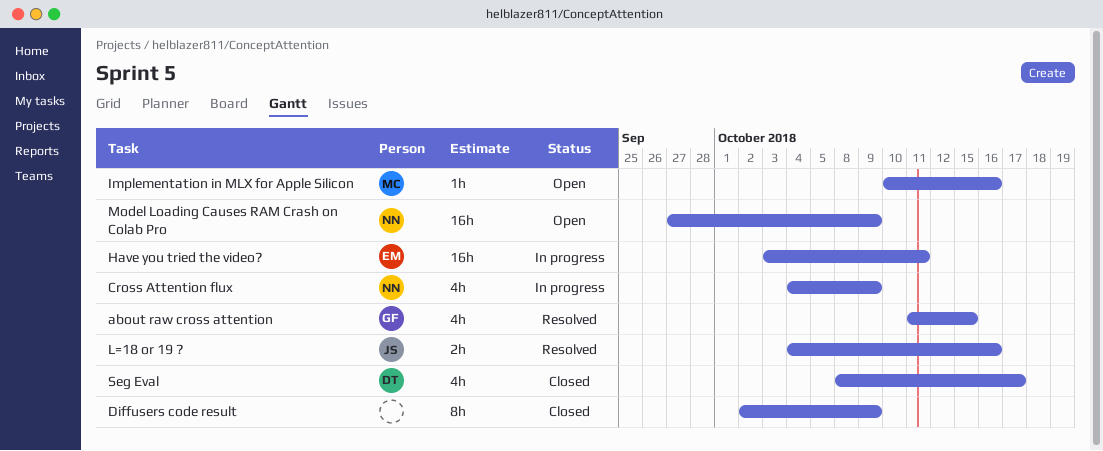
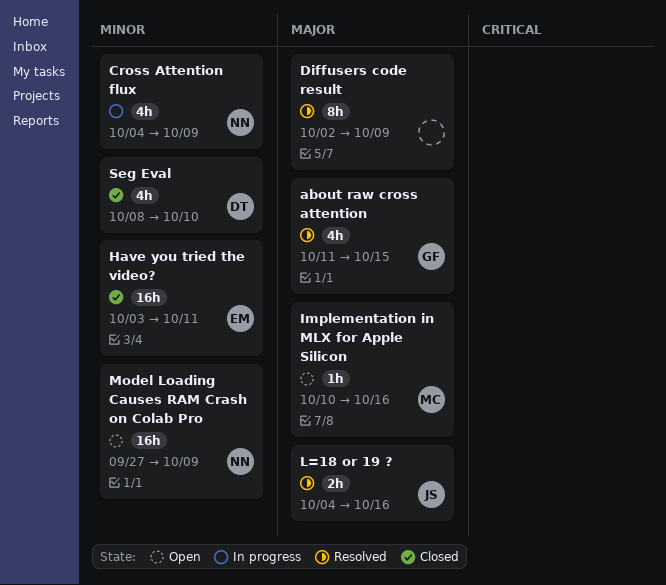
Diffusers code result, status: Closed -> Resolved
Have you tried the video?, status: In progress -> Closed
Seg Eval, due: Oct 17 -> Oct 10

